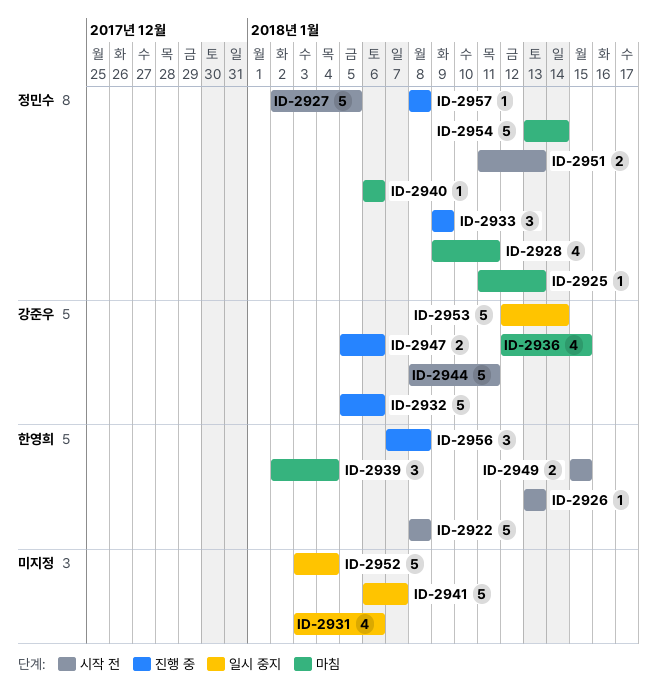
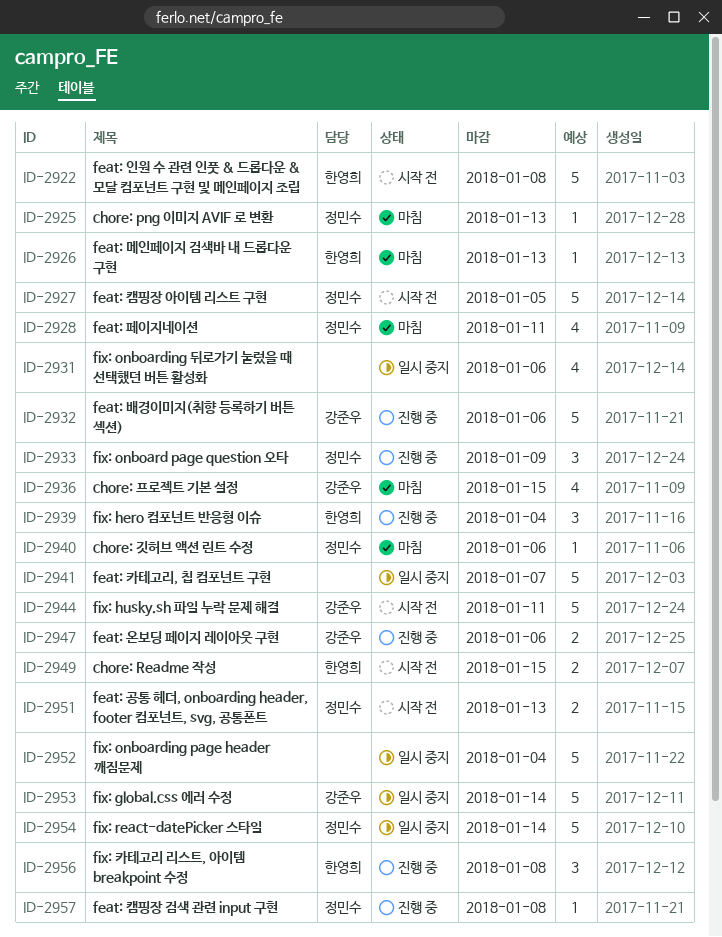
ID-2926, status: 시작 전 -> 마침
ID-2939, status: 마침 -> 진행 중
ID-2954, status: 마침 -> 일시 중지

